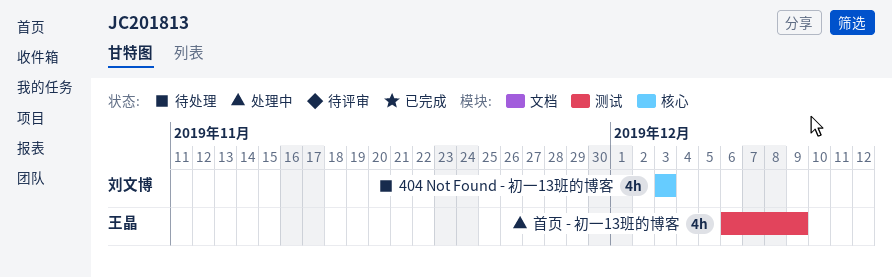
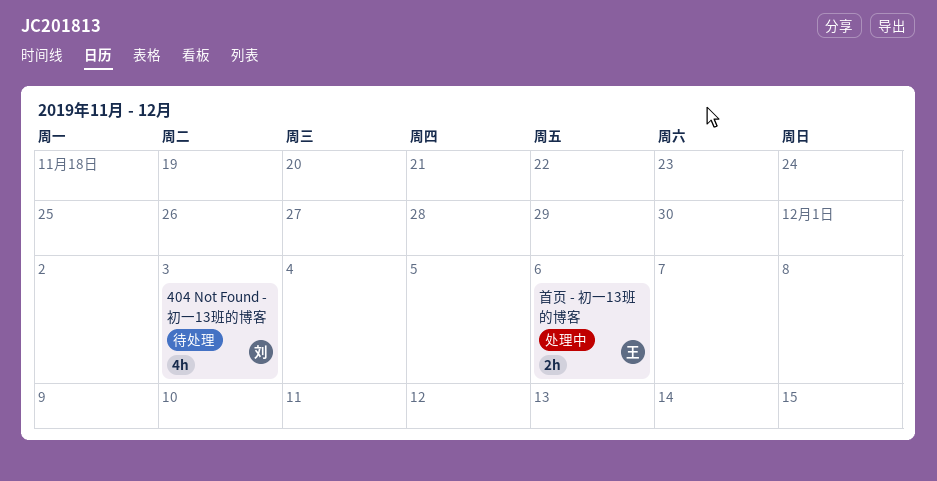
首页 - 初一13班的博客, estimate: 4h -> 2h
首页 - 初一13班的博客, due: Dec 9 -> Dec 6

